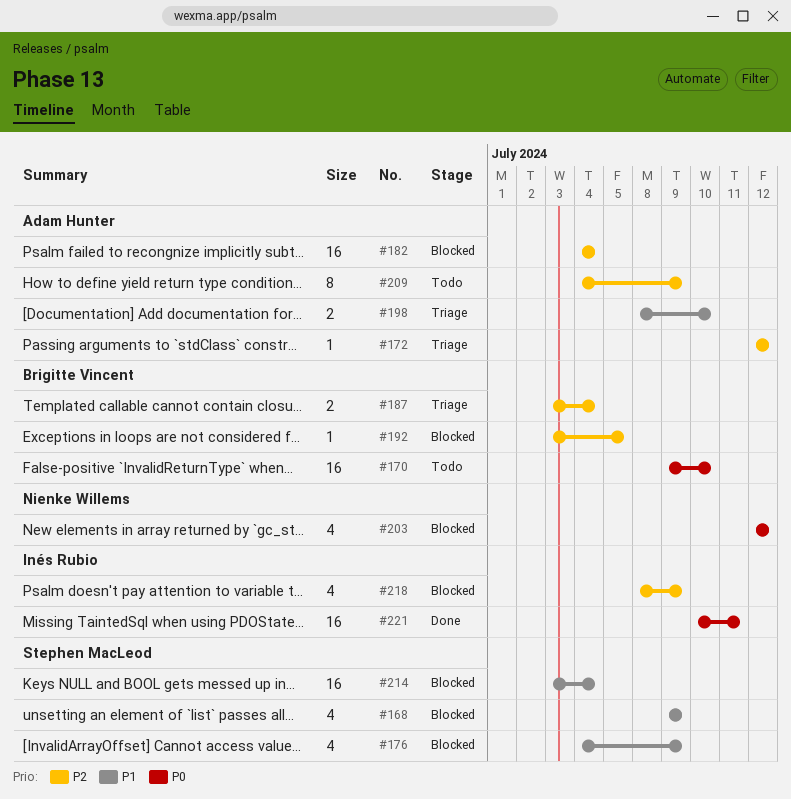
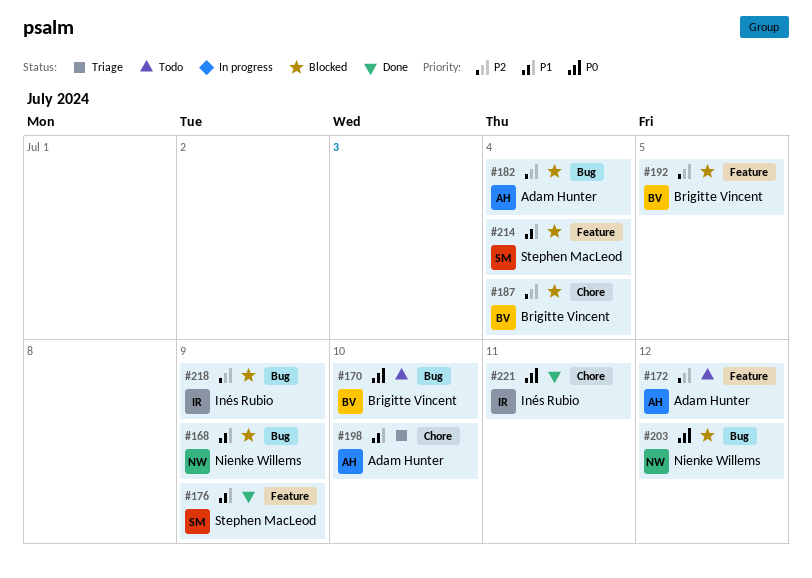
#168, owner: Stephen MacLeod -> Nienke Willems
#172, status: Triage -> Todo
#176, status: Blocked -> Done
#187, status: Triage -> Blocked
#209: present -> none

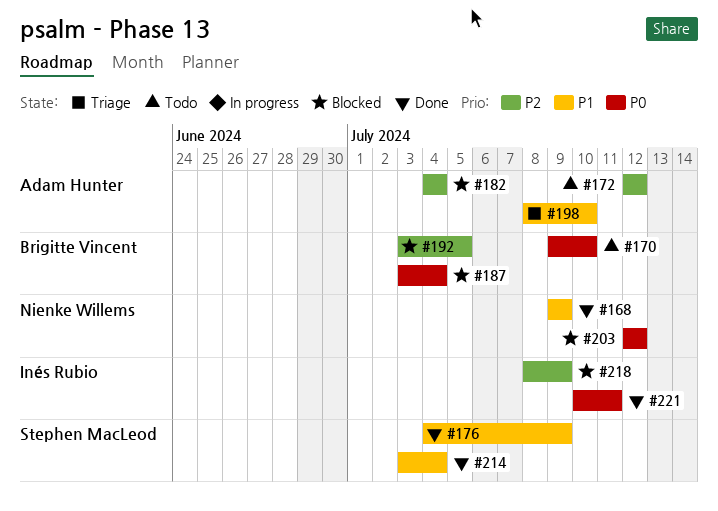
#168, status: Blocked -> Done
#187, priority: P2 -> P0
#214, status: Blocked -> Done

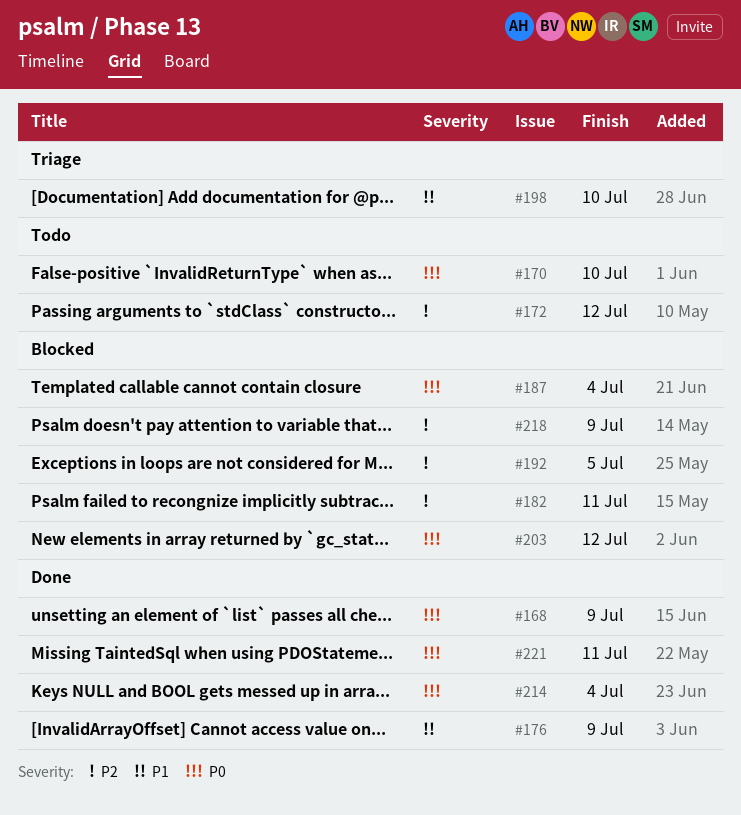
#168, priority: P1 -> P0
#182, due: Jul 4 -> Jul 11
#214, priority: P1 -> P0

